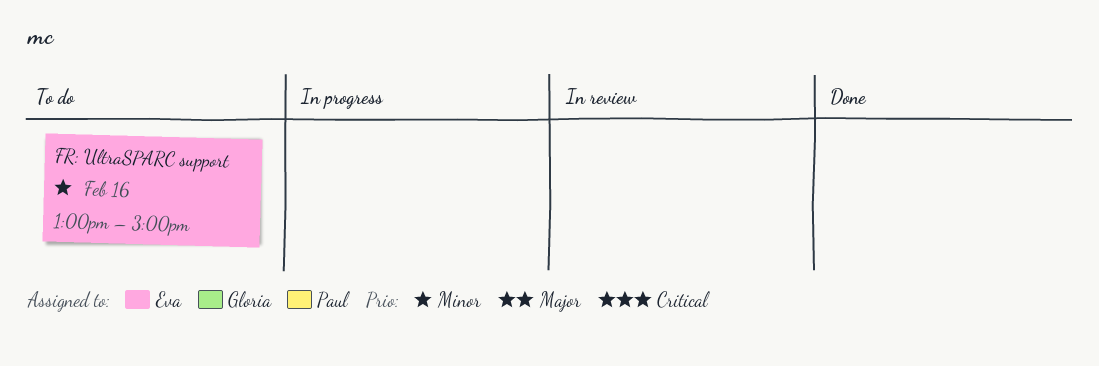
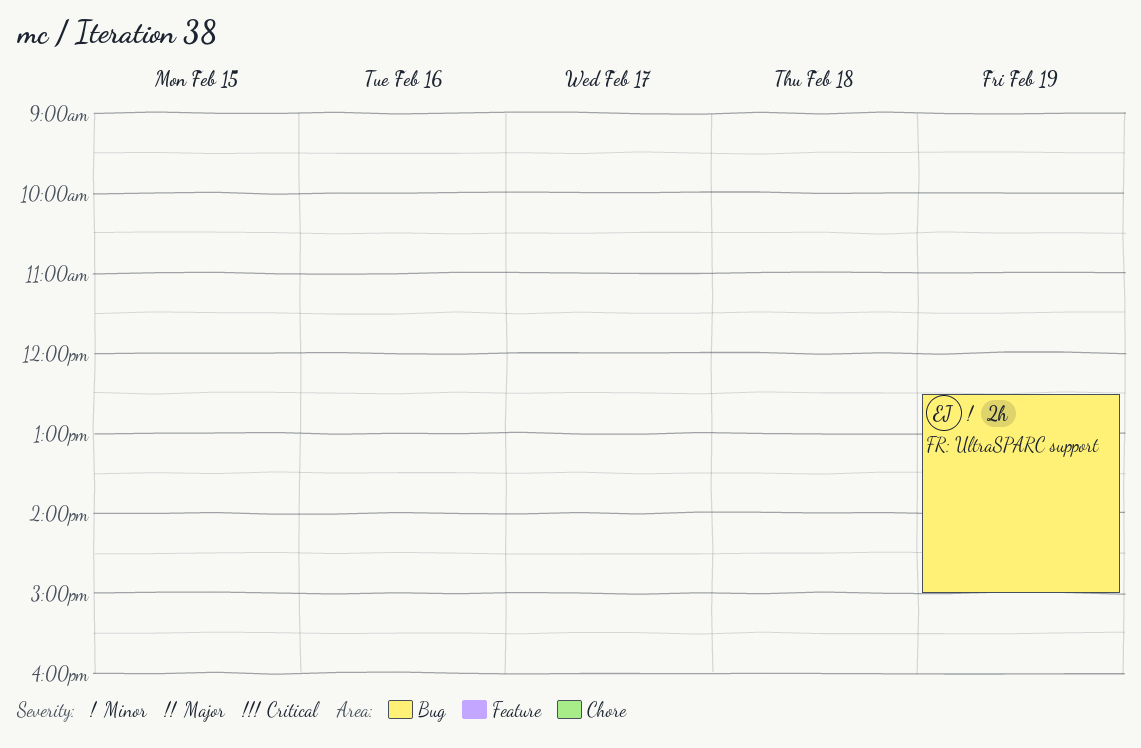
FR: UltraSPARC support, day: Feb 16 -> Feb 19
FR: UltraSPARC support, begins: 13:00 -> 12:30

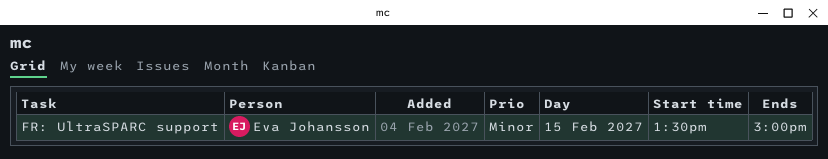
FR: UltraSPARC support, day: Feb 19 -> Feb 15
FR: UltraSPARC support, begins: 12:30 -> 13:30

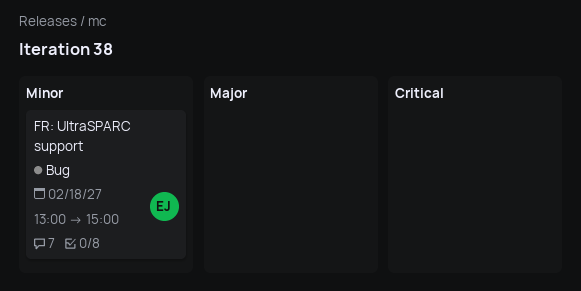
FR: UltraSPARC support, day: Feb 15 -> Feb 18
FR: UltraSPARC support, begins: 13:30 -> 13:00

